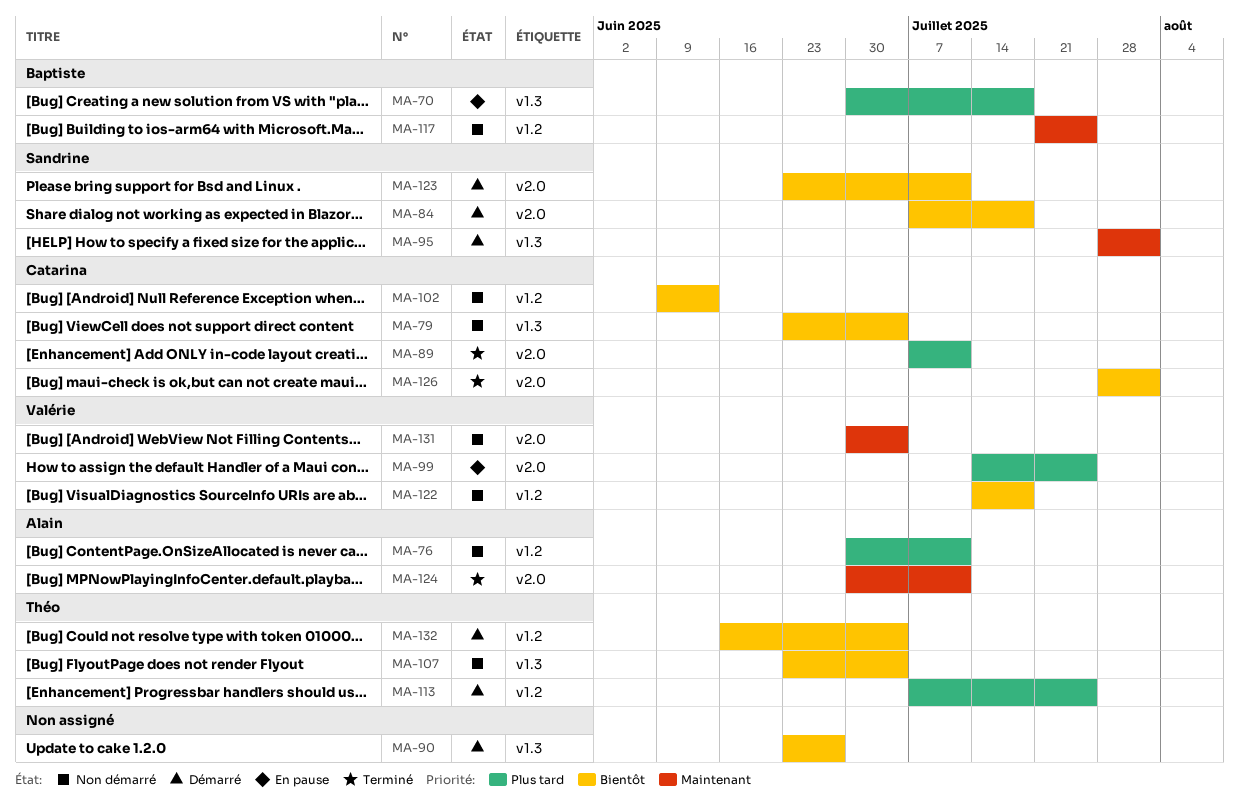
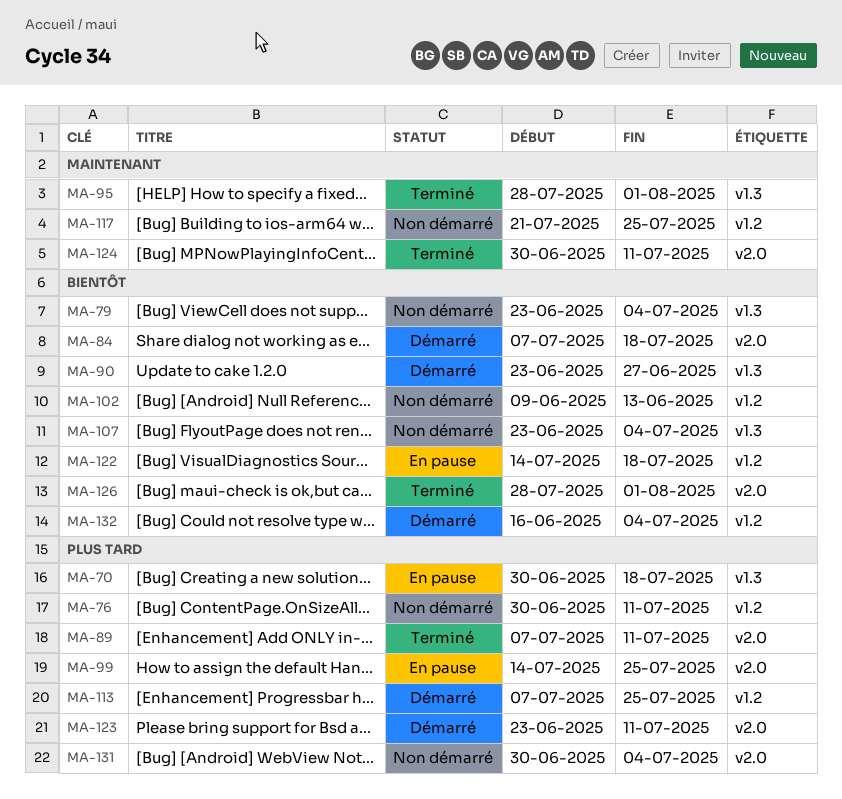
MA-95, status: Démarré -> Terminé
MA-122, status: Non démarré -> En pause
MA-123, priority: Bientôt -> Plus tard
MA-131, priority: Maintenant -> Plus tard

